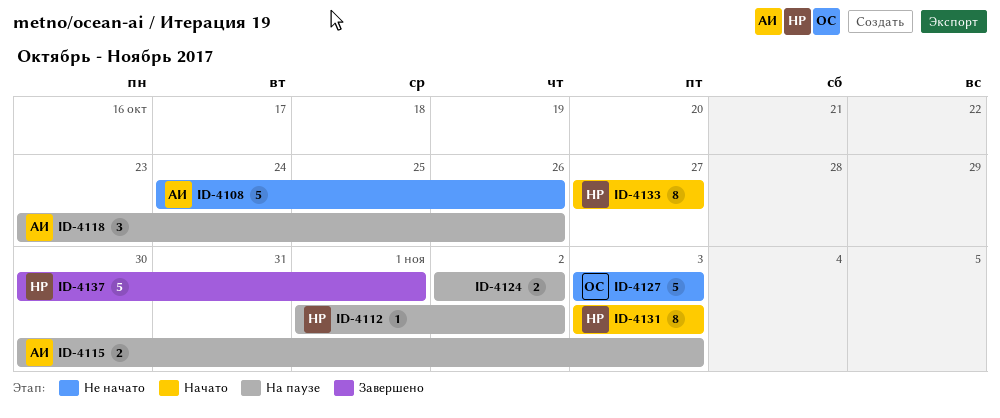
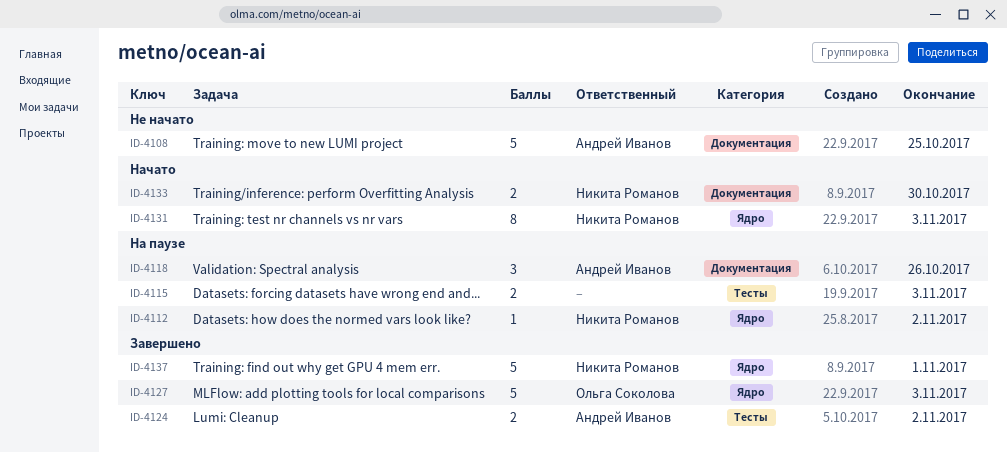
ID-4108, due: Oct 26 -> Oct 25
ID-4115, owner: Андрей Иванов -> none
ID-4124, status: На паузе -> Завершено
ID-4124, owner: none -> Андрей Иванов
ID-4127, status: Не начато -> Завершено
ID-4133, estimate: 8 -> 2
ID-4133, due: Oct 27 -> Oct 30

